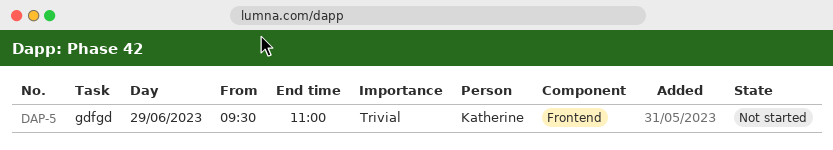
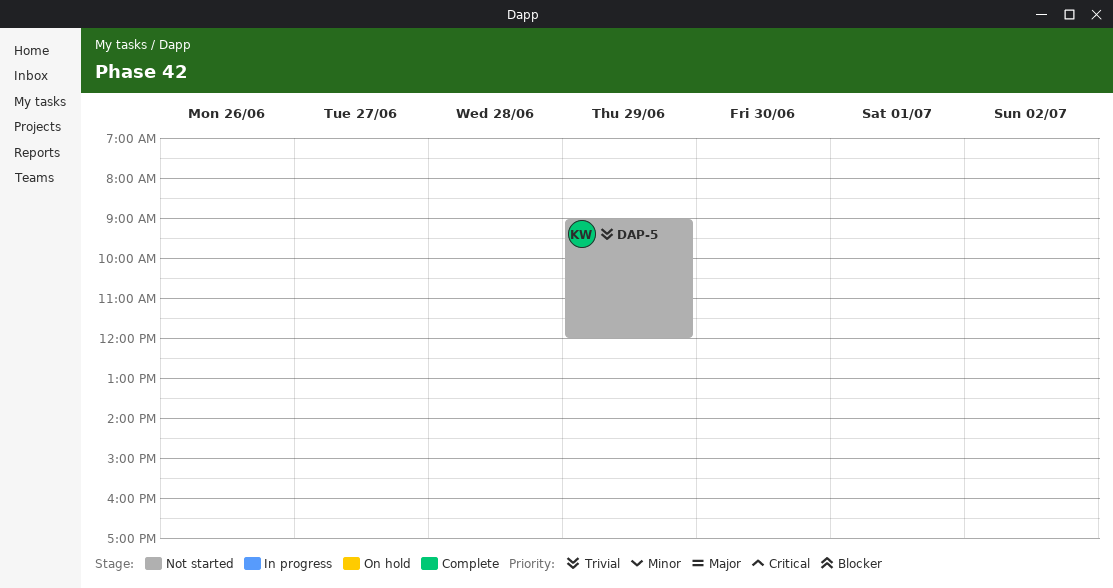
DAP-5, begins: 09:30 -> 09:00
DAP-5, ends: 11:00 -> 12:00

